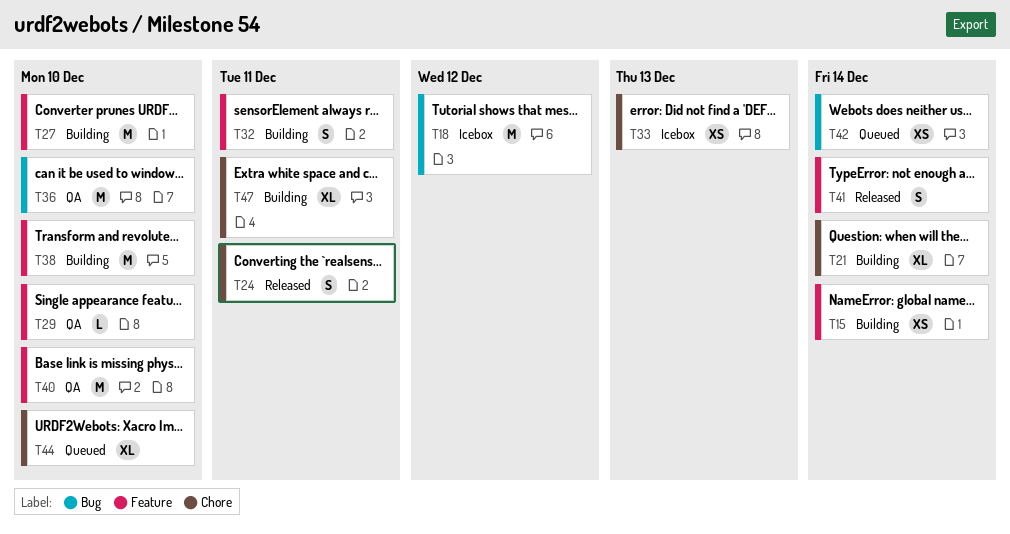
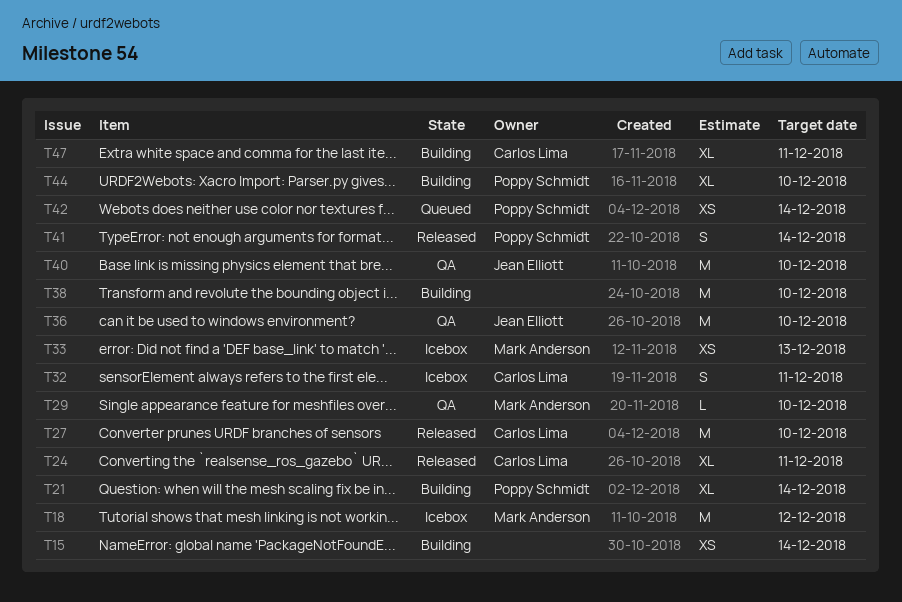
T24, estimate: S -> XL
T27, status: Building -> Released
T32, status: Building -> Icebox
T44, status: Queued -> Building

